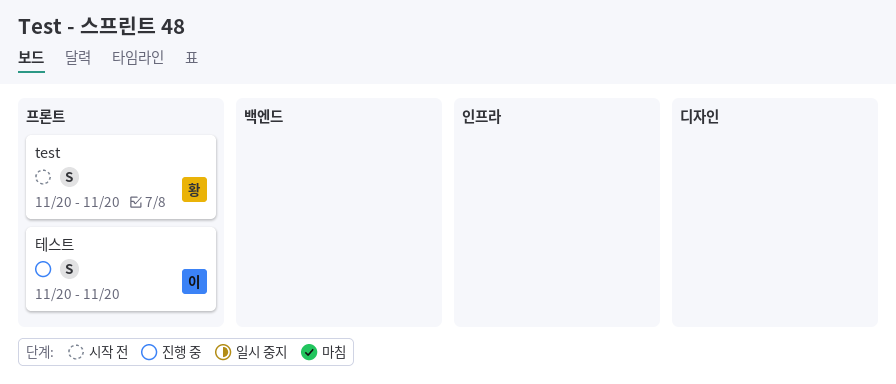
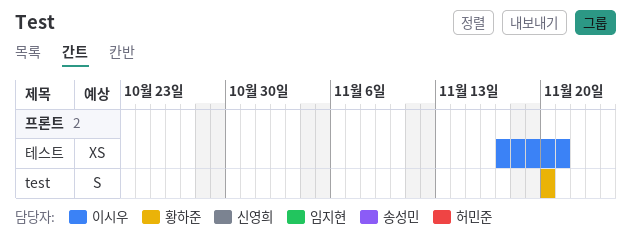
테스트, estimate: S -> XS
테스트, start: Nov 20 -> Nov 17
테스트, due: Nov 20 -> Nov 21

